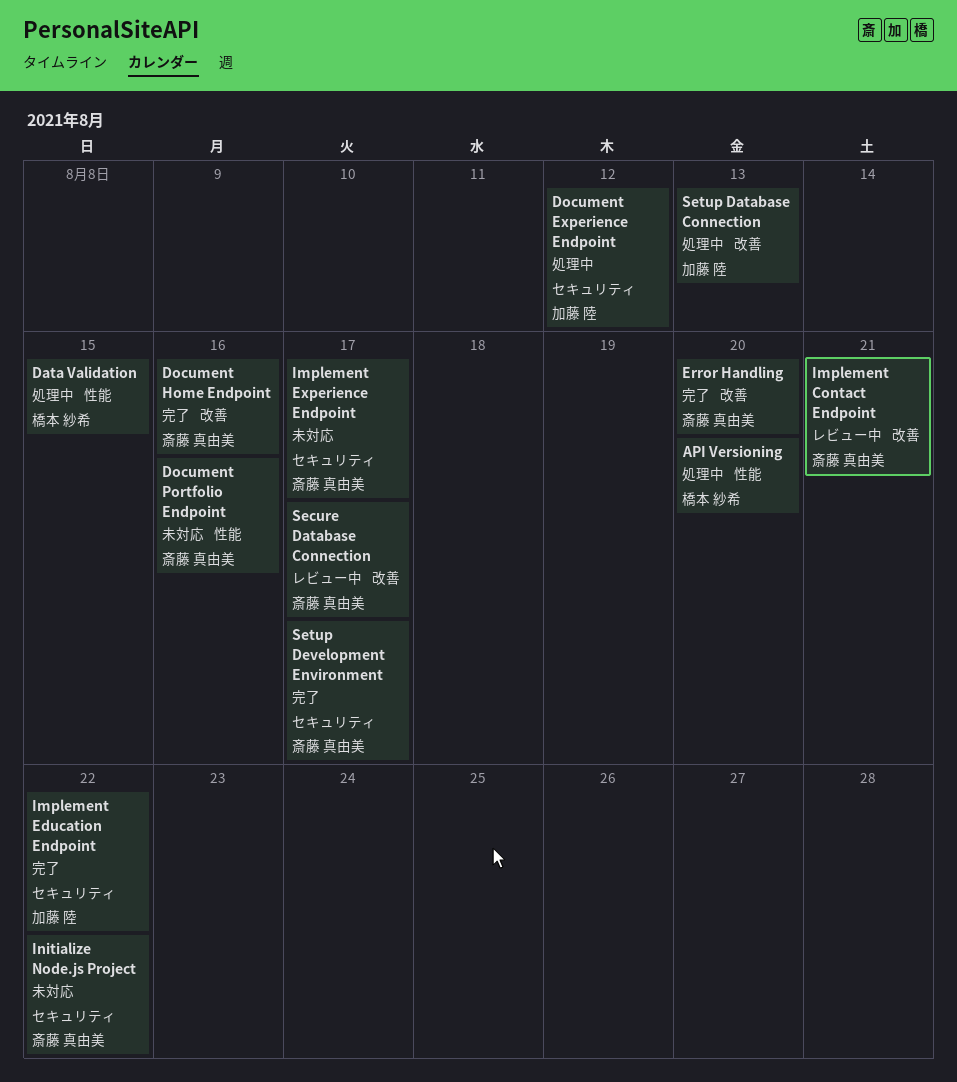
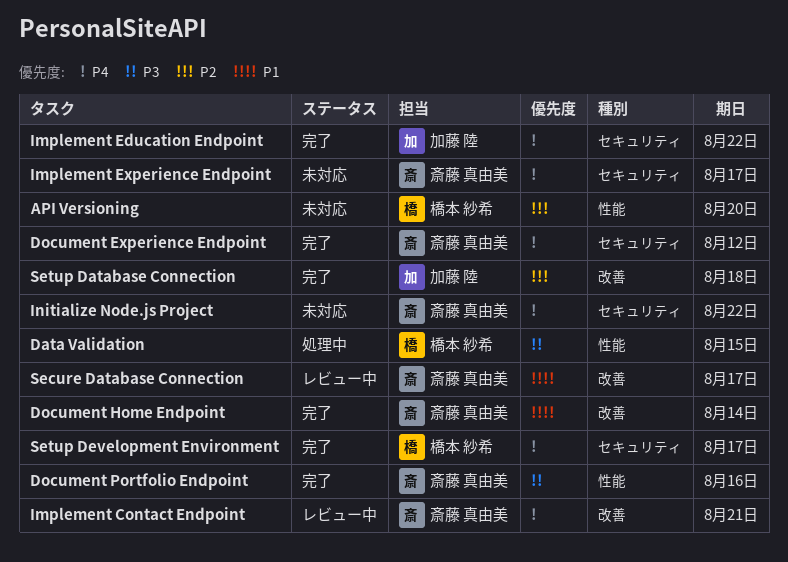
API Versioning, status: 処理中 -> 未対応
Document Experience Endpoint, status: 処理中 -> 完了
Document Experience Endpoint, owner: 加藤 陸 -> 斎藤 真由美
Document Home Endpoint, due: Aug 16 -> Aug 14
Document Portfolio Endpoint, status: 未対応 -> 完了
Error Handling: present -> none
Setup Database Connection, status: 処理中 -> 完了
Setup Database Connection, due: Aug 13 -> Aug 18
Setup Development Environment, owner: 斎藤 真由美 -> 橋本 紗希

